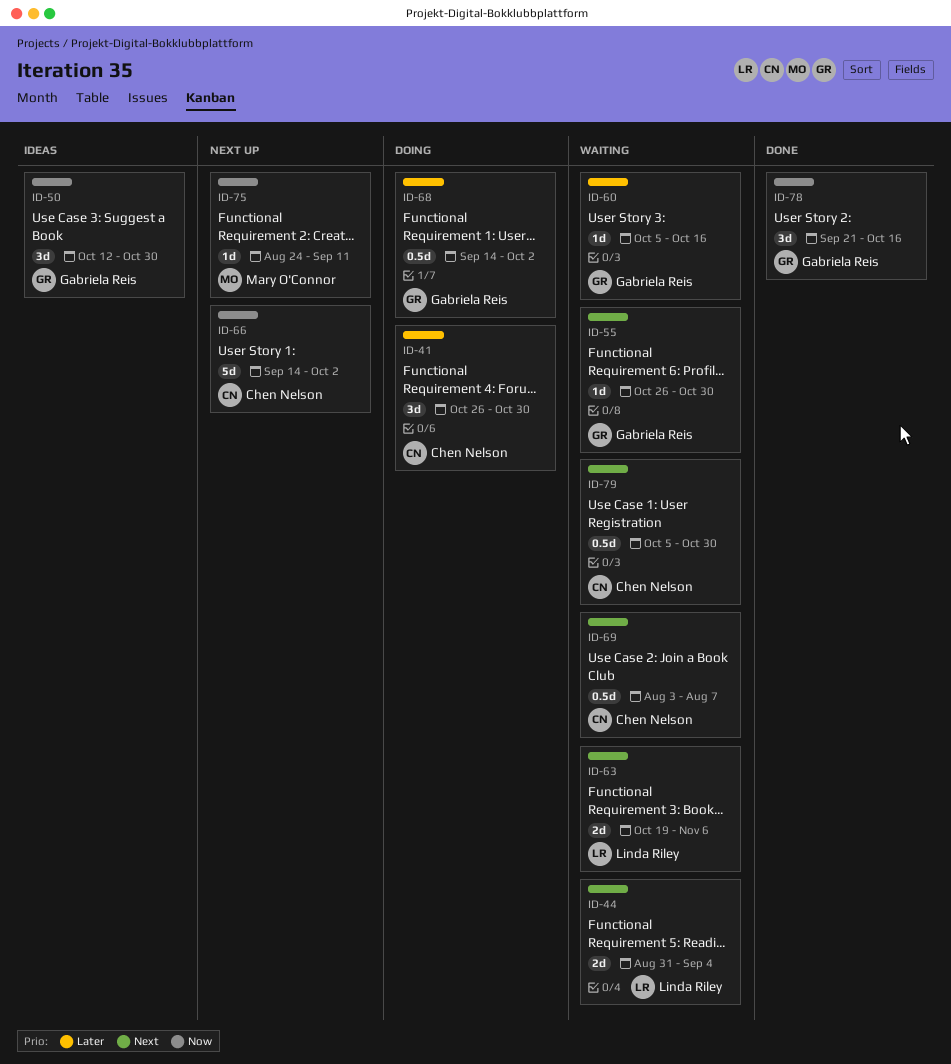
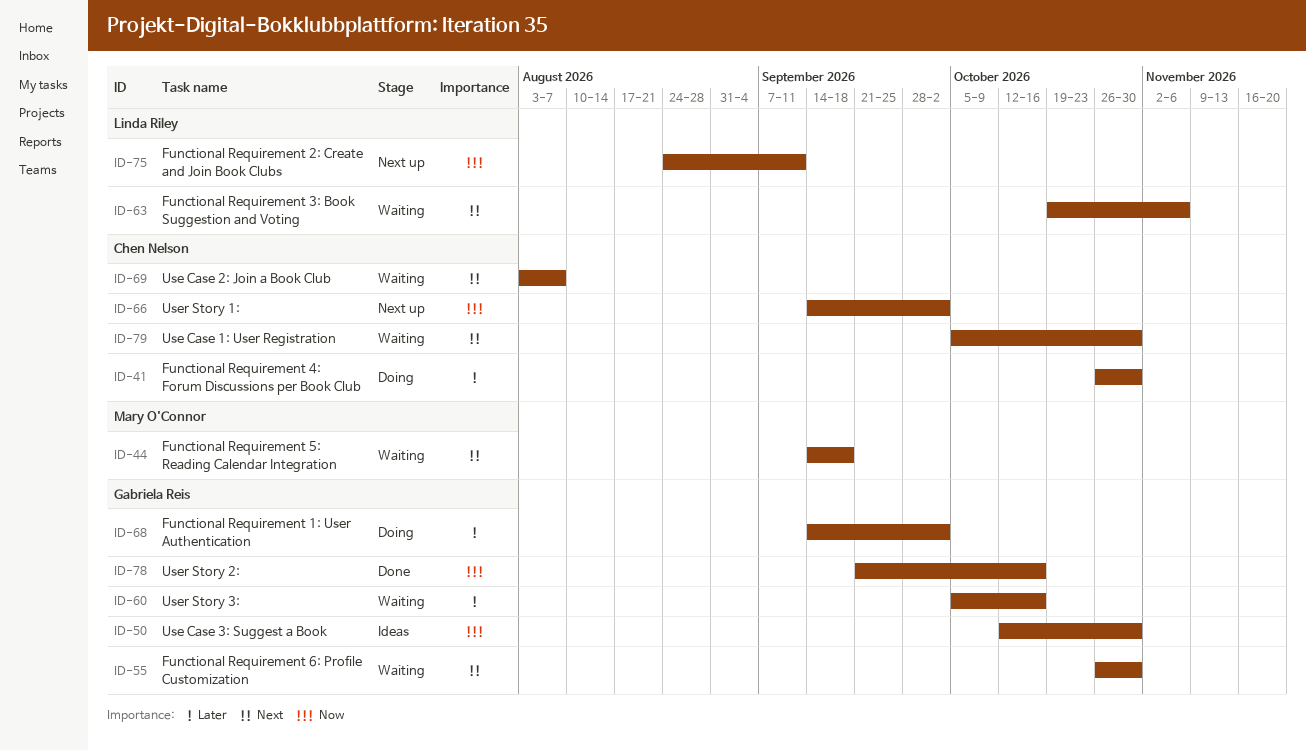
ID-44, owner: Linda Riley -> Mary O'Connor
ID-44, start: Aug 31 -> Sep 14
ID-44, due: Sep 4 -> Sep 18
ID-75, owner: Mary O'Connor -> Linda Riley

